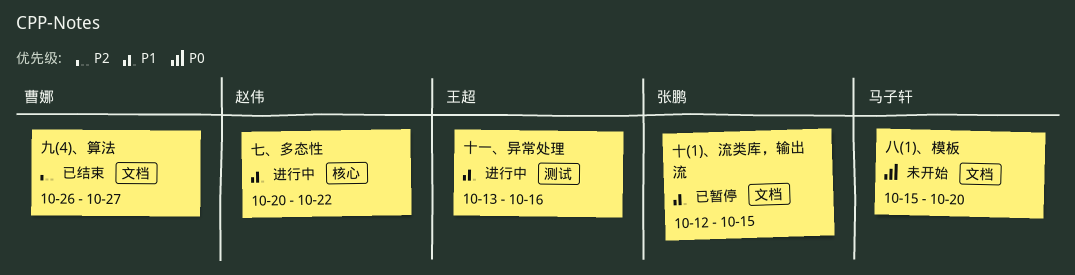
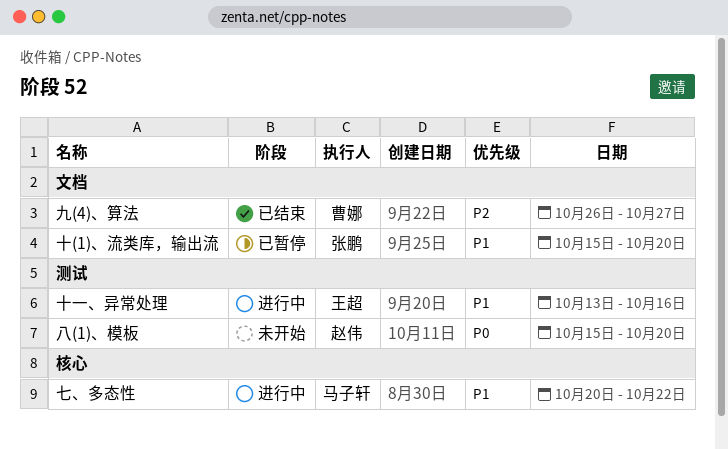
七、多态性, owner: 赵伟 -> 马子轩
八(1)、模板, owner: 马子轩 -> 赵伟
八(1)、模板, label: 文档 -> 测试
十(1)、流类库，输出流, start: Oct 12 -> Oct 15
十(1)、流类库，输出流, due: Oct 15 -> Oct 20

